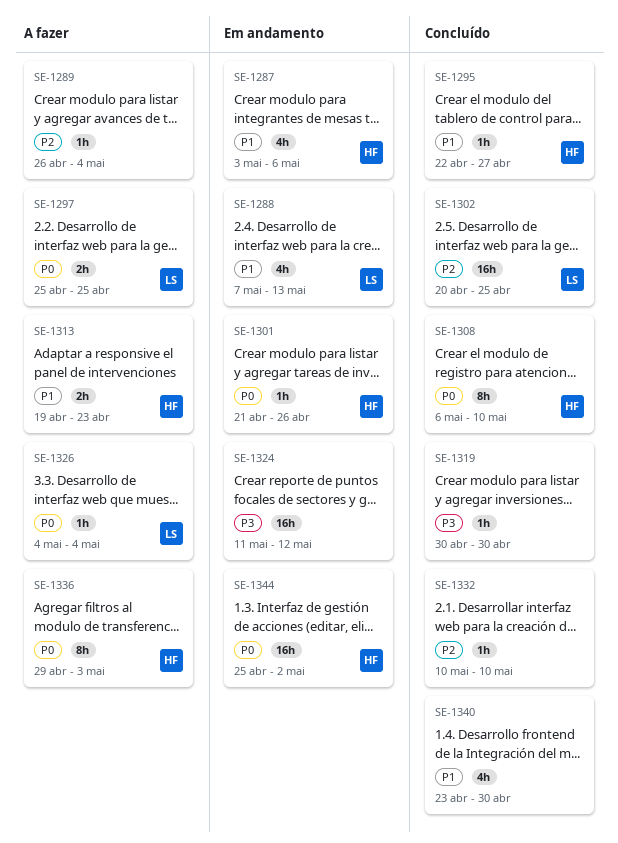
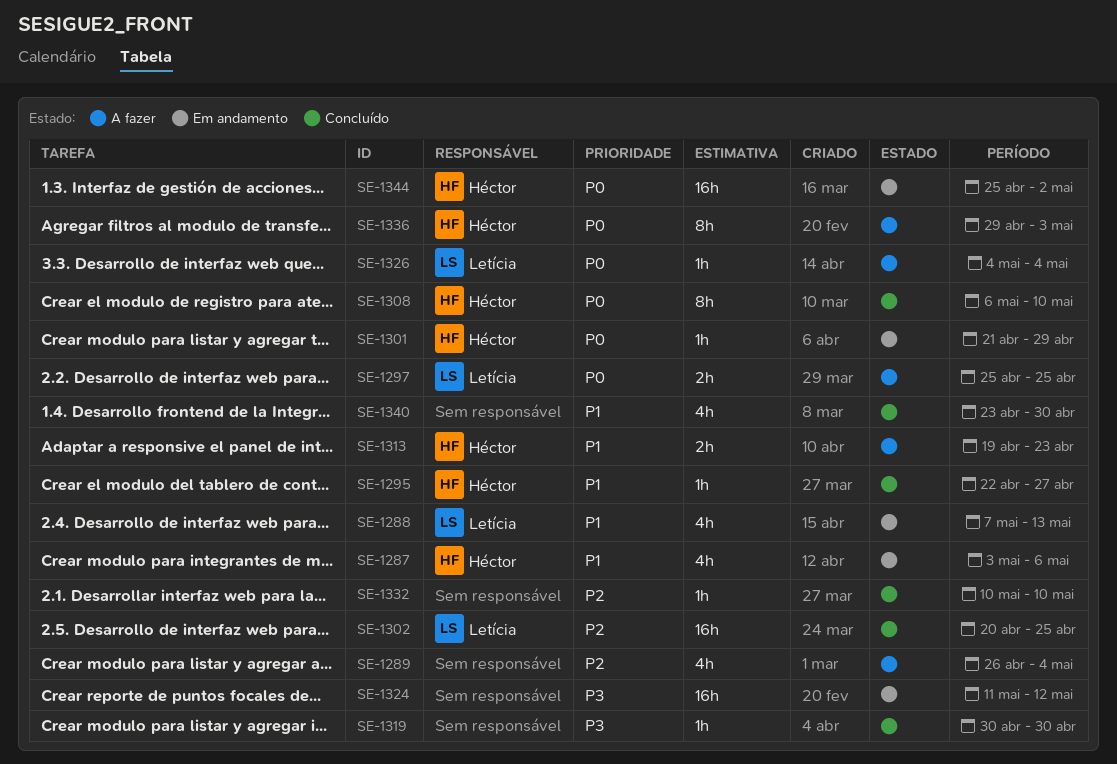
SE-1289, estimate: 1h -> 4h
SE-1301, due: Apr 26 -> Apr 29

